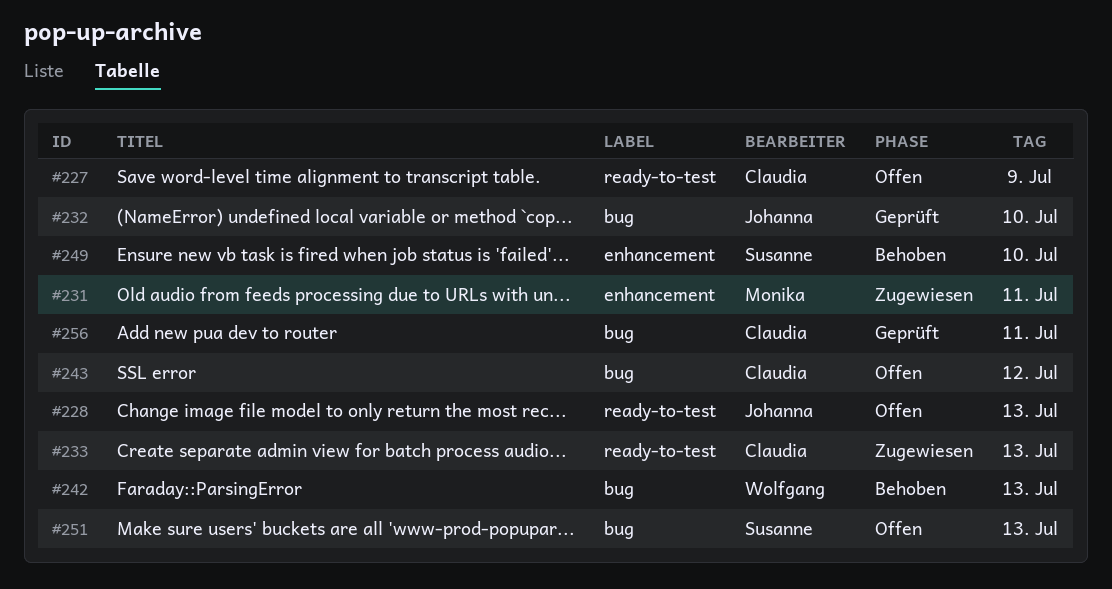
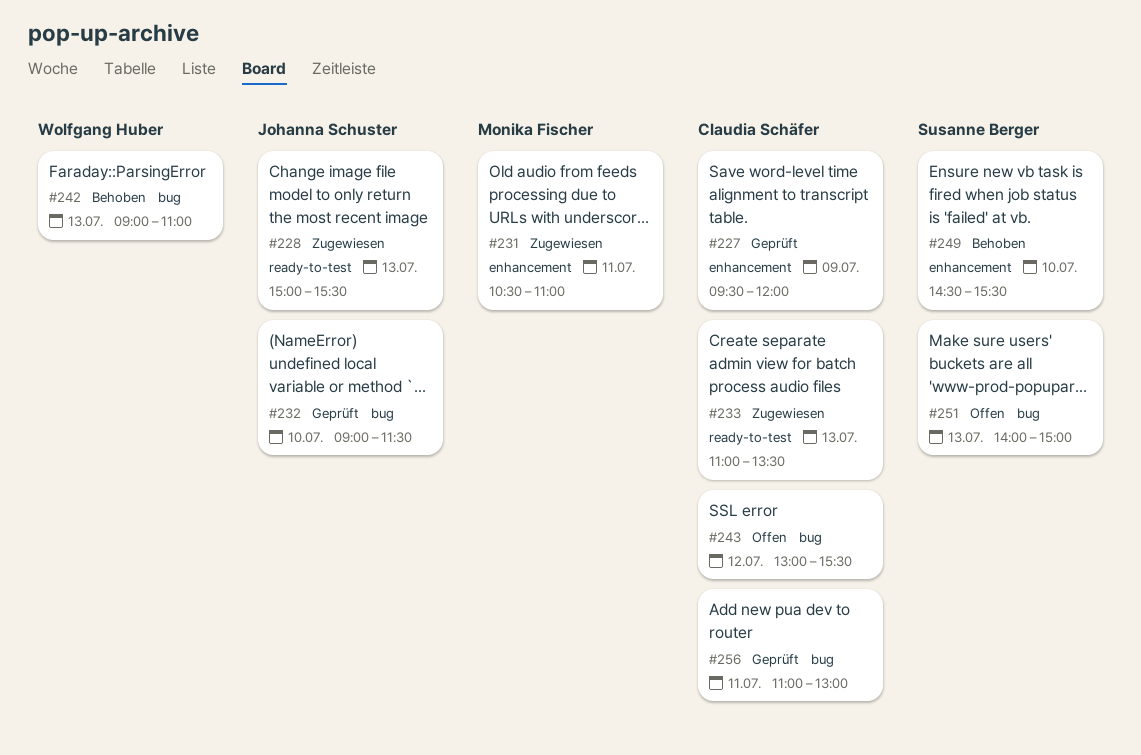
#227, status: Offen -> Geprüft
#227, label: ready-to-test -> enhancement
#228, status: Offen -> Zugewiesen

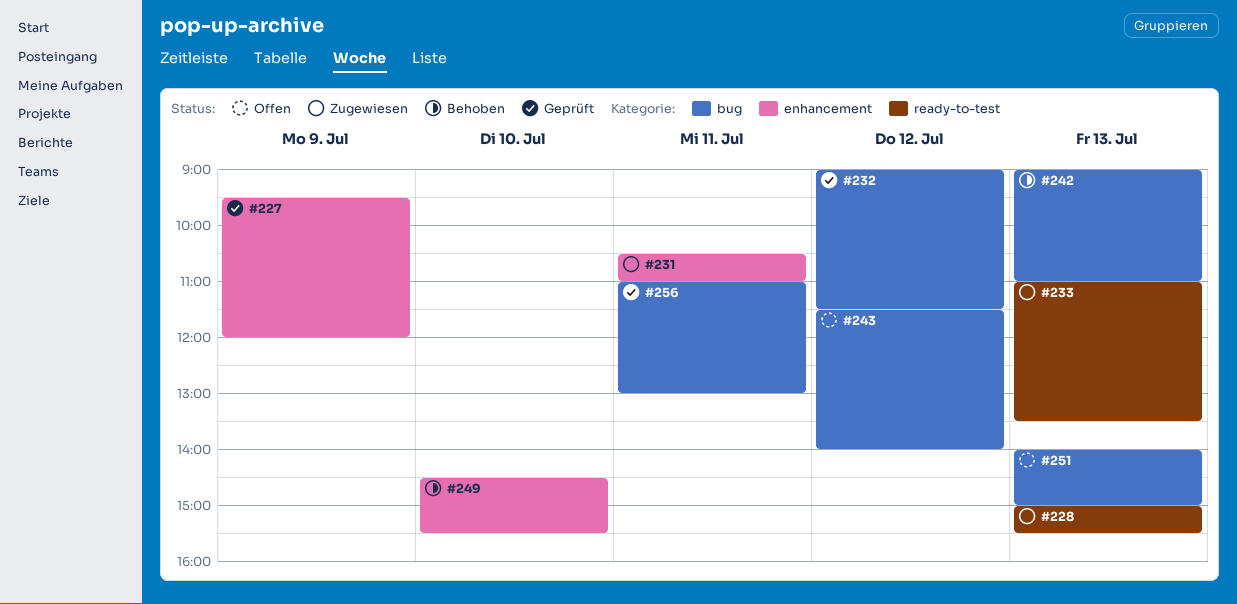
#232, day: Jul 10 -> Jul 12
#243, begins: 13:00 -> 11:30
#243, ends: 15:30 -> 14:00

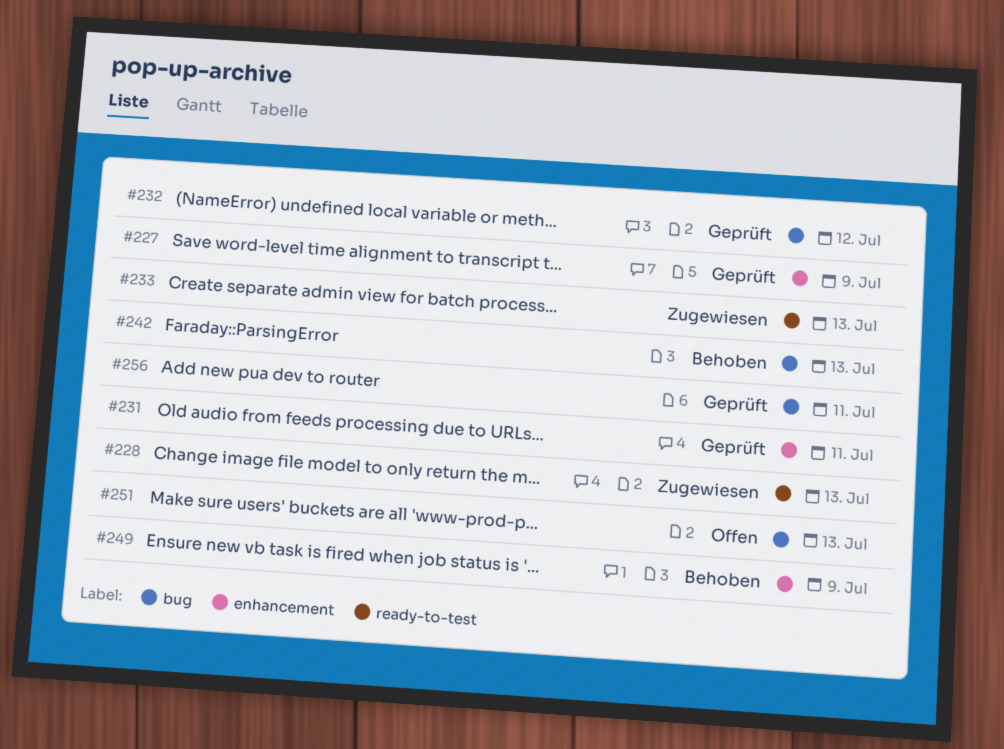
#231, status: Zugewiesen -> Geprüft
#243: present -> none
#249, day: Jul 10 -> Jul 9

